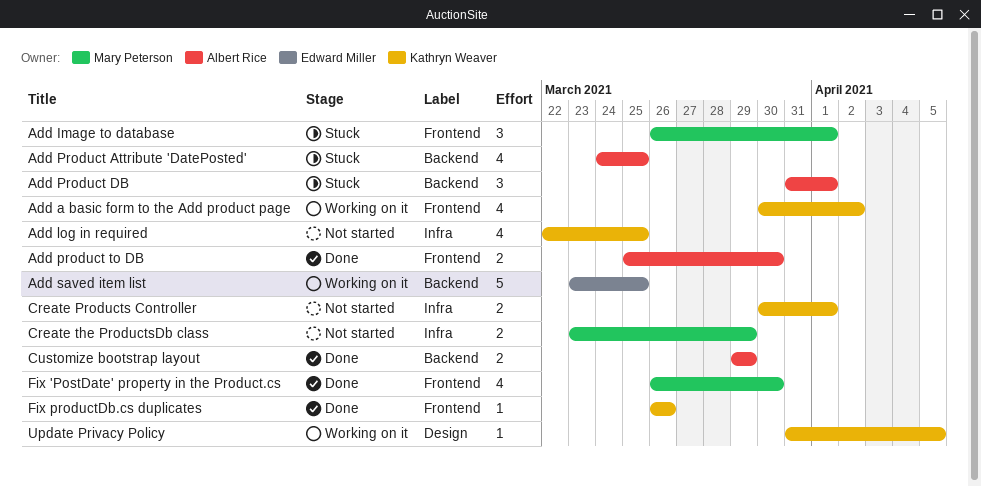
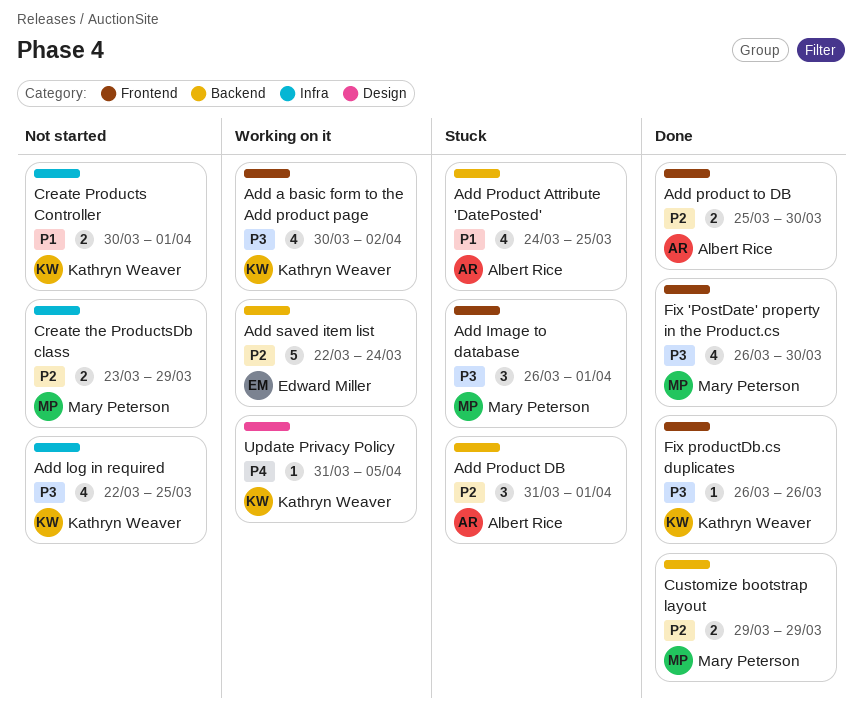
Add saved item list, start: Mar 23 -> Mar 22
Add saved item list, due: Mar 25 -> Mar 24
Customize bootstrap layout, owner: Albert Rice -> Mary Peterson

